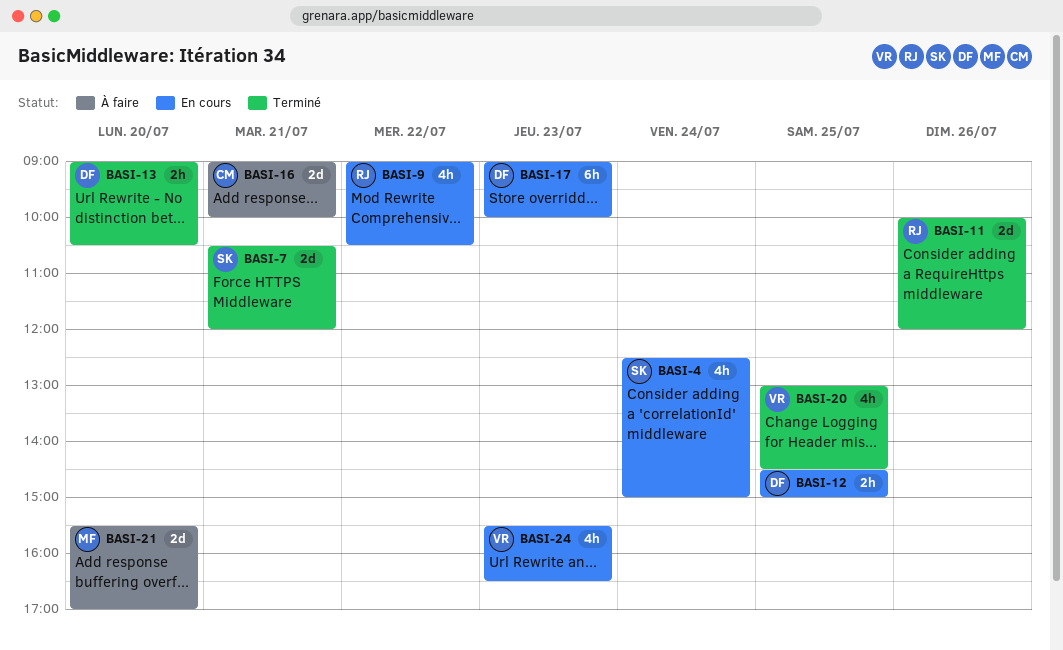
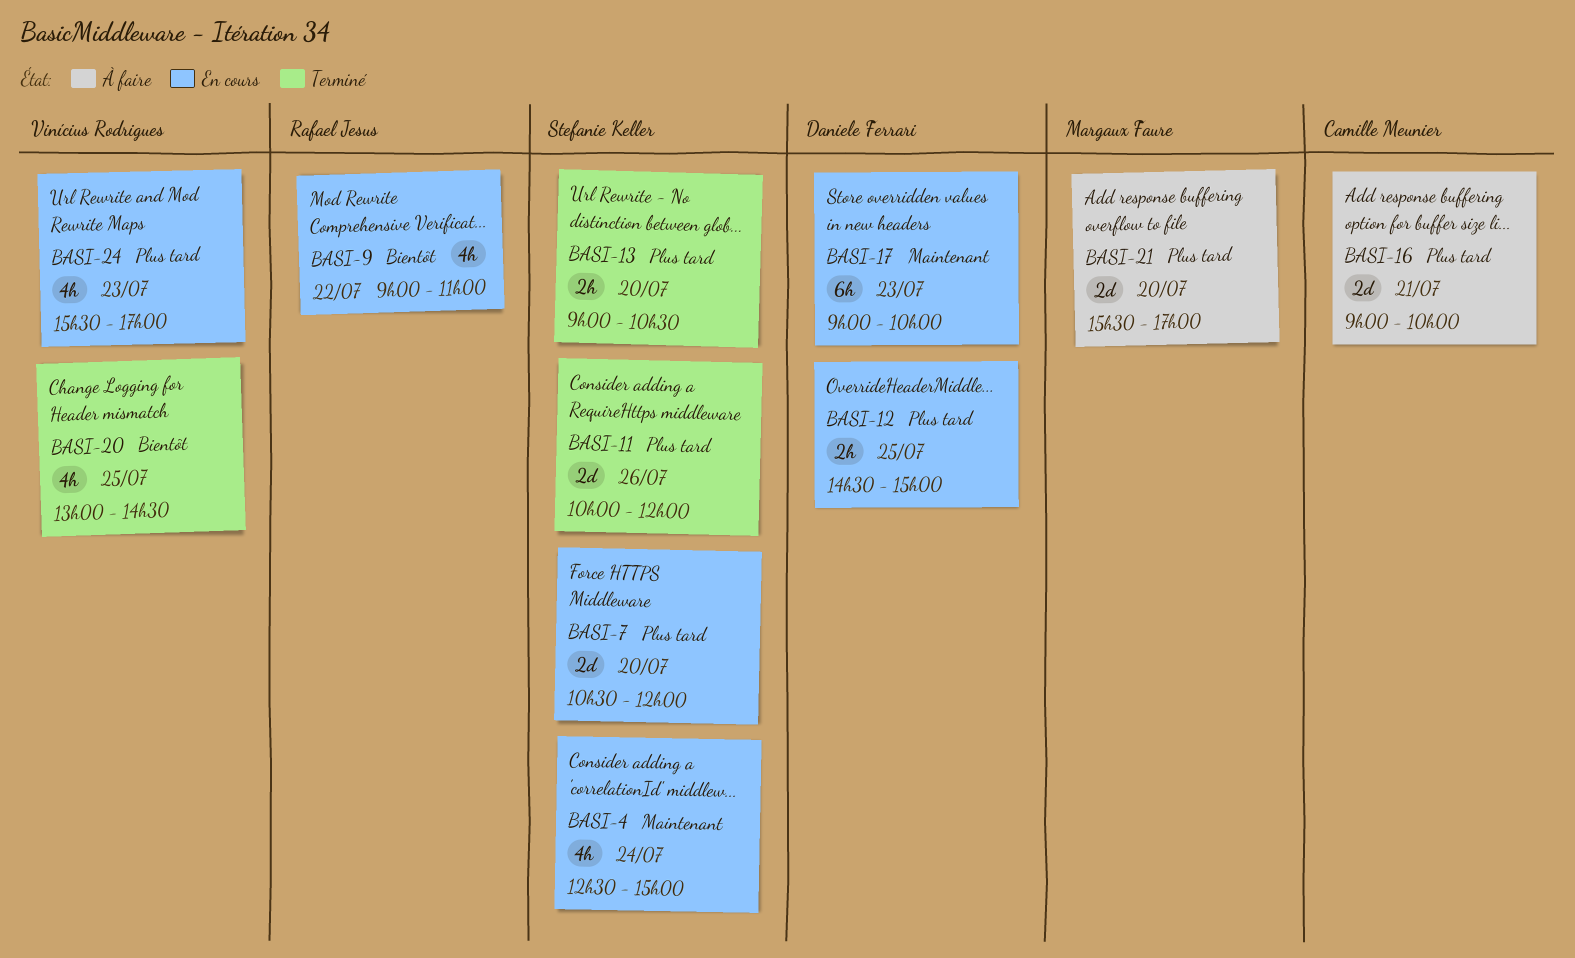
BASI-7, status: Terminé -> En cours
BASI-7, day: Jul 21 -> Jul 20
BASI-9, ends: 10:30 -> 11:00
BASI-11, owner: Rafael Jesus -> Stefanie Keller
BASI-13, owner: Daniele Ferrari -> Stefanie Keller
BASI-24, ends: 16:30 -> 17:00

